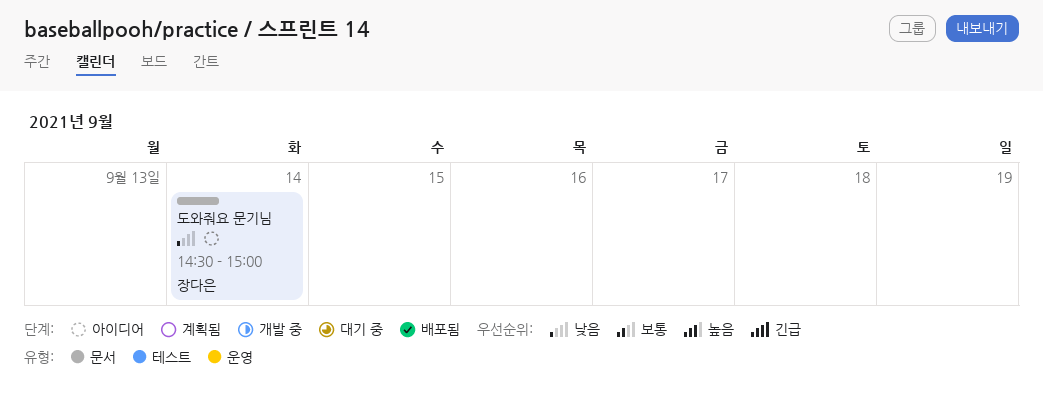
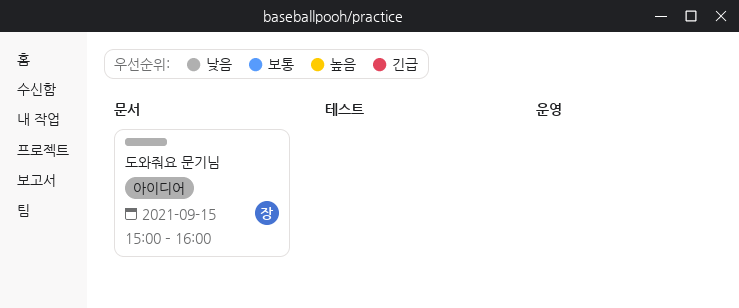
도와줘요 문기님, day: Sep 14 -> Sep 15
도와줘요 문기님, begins: 14:30 -> 15:00
도와줘요 문기님, ends: 15:00 -> 16:00

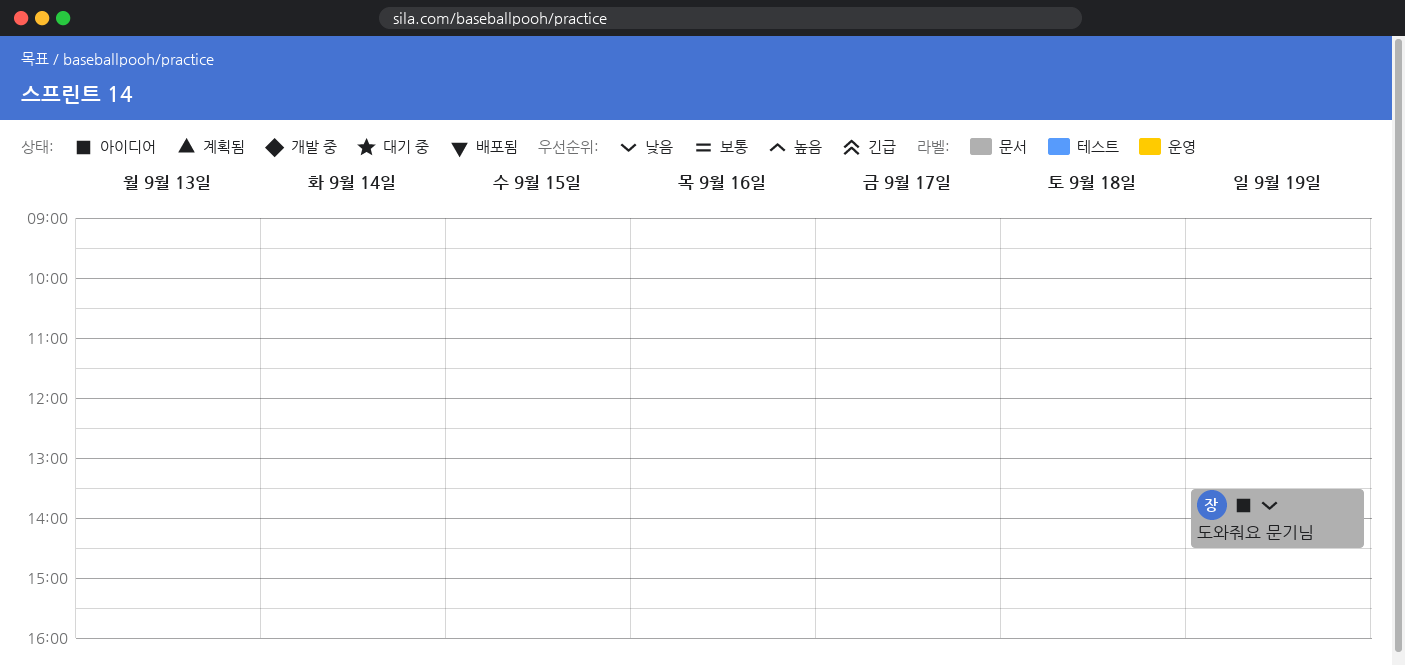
도와줘요 문기님, day: Sep 15 -> Sep 19
도와줘요 문기님, begins: 15:00 -> 13:30
도와줘요 문기님, ends: 16:00 -> 14:30

